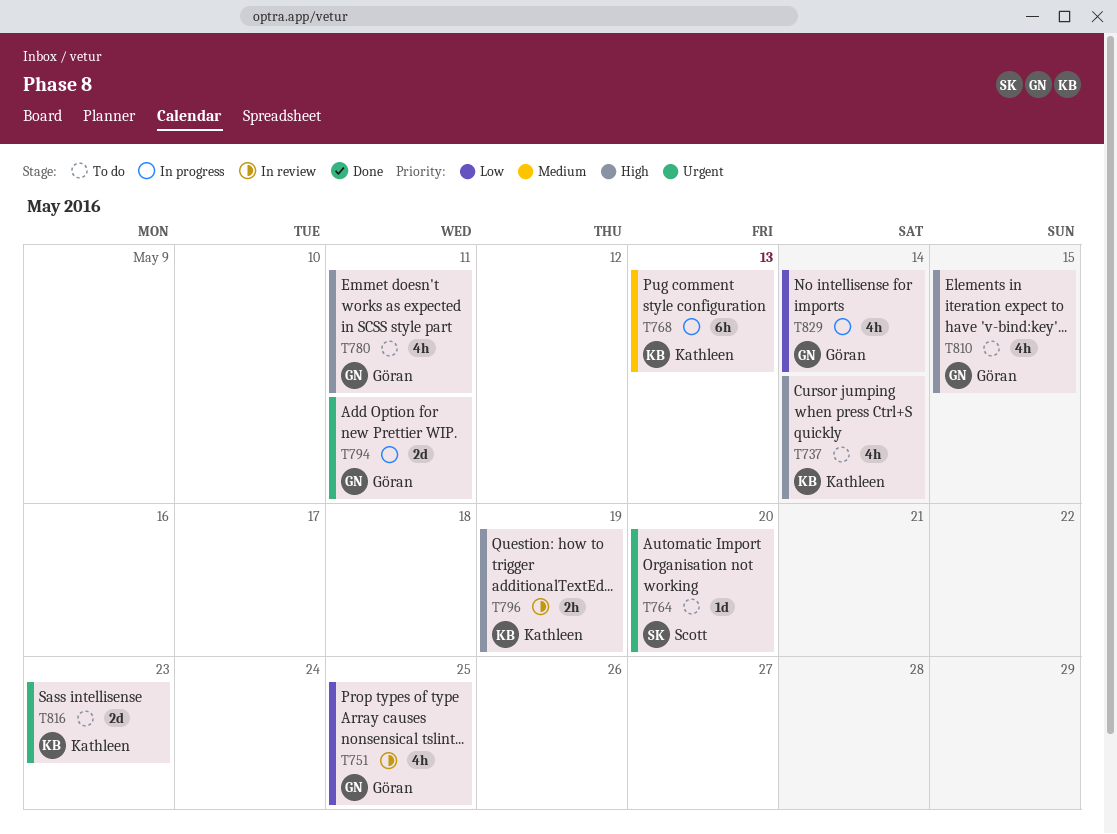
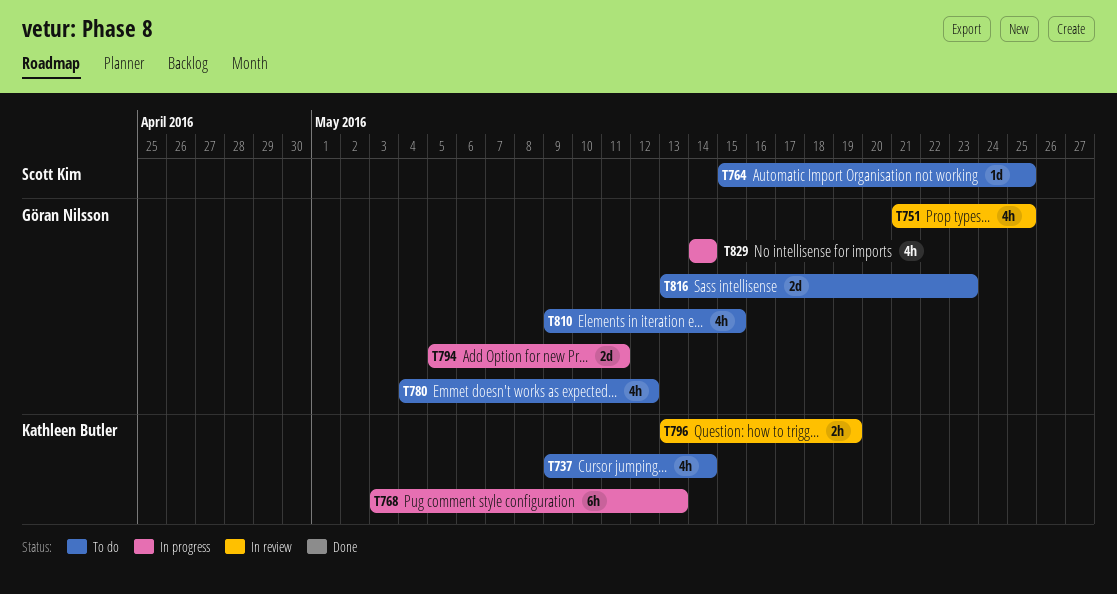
T764, due: May 20 -> May 25
T780, due: May 11 -> May 12
T816, owner: Kathleen Butler -> Göran Nilsson

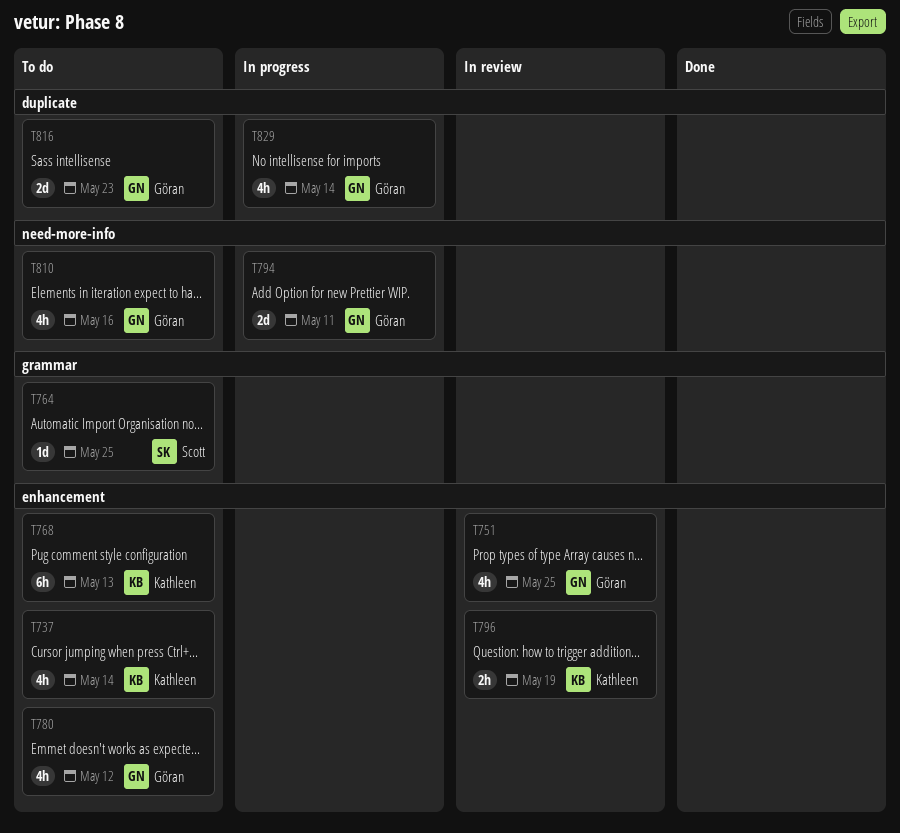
T768, status: In progress -> To do
T810, due: May 15 -> May 16

